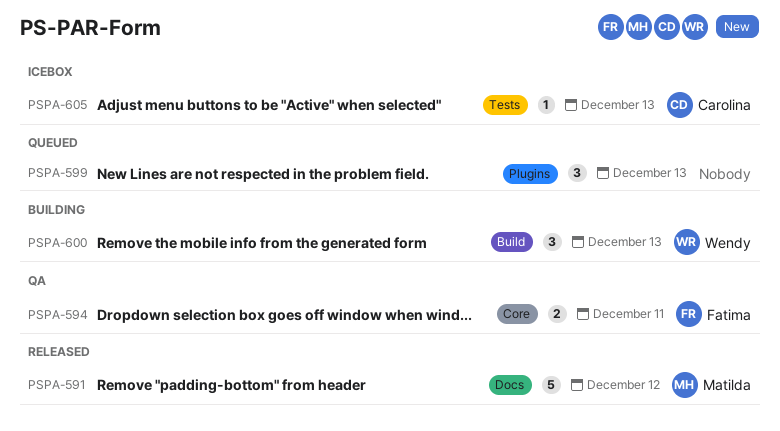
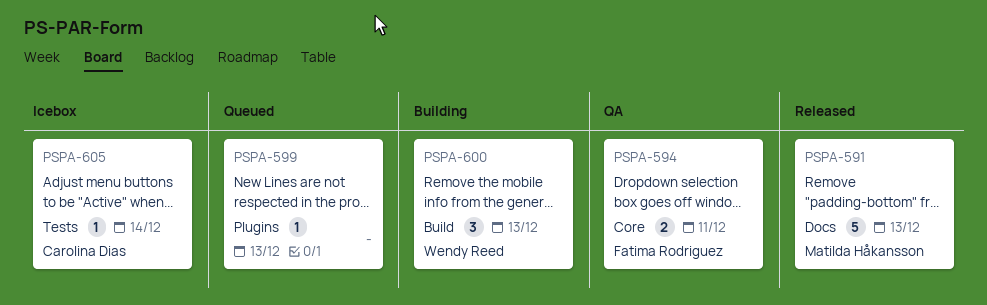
PSPA-591, due: Dec 12 -> Dec 13
PSPA-599, estimate: 3 -> 1
PSPA-605, due: Dec 13 -> Dec 14

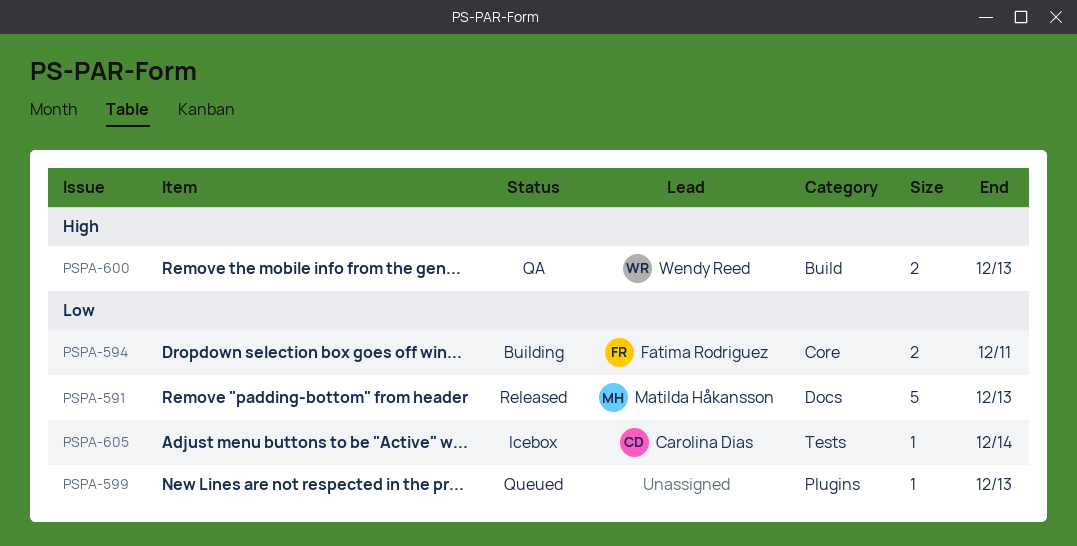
PSPA-594, status: QA -> Building
PSPA-600, status: Building -> QA
PSPA-600, estimate: 3 -> 2

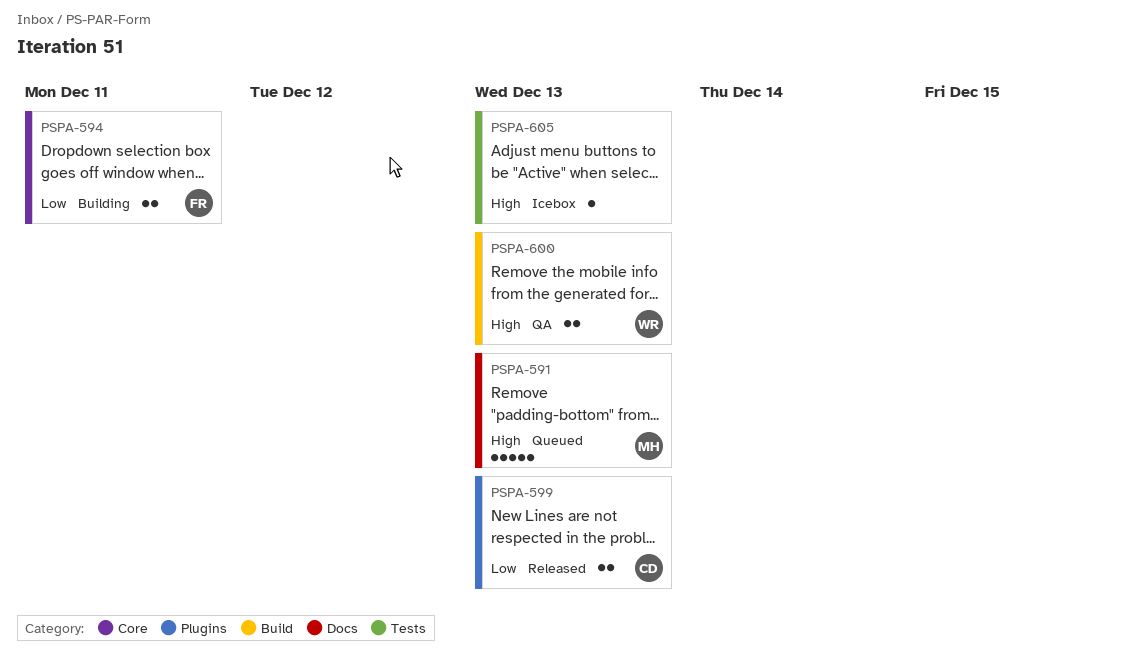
PSPA-591, status: Released -> Queued
PSPA-591, priority: Low -> High
PSPA-599, status: Queued -> Released
PSPA-599, owner: none -> Carolina Dias
PSPA-599, estimate: 1 -> 2
PSPA-605, owner: Carolina Dias -> none
PSPA-605, priority: Low -> High
PSPA-605, due: Dec 14 -> Dec 13

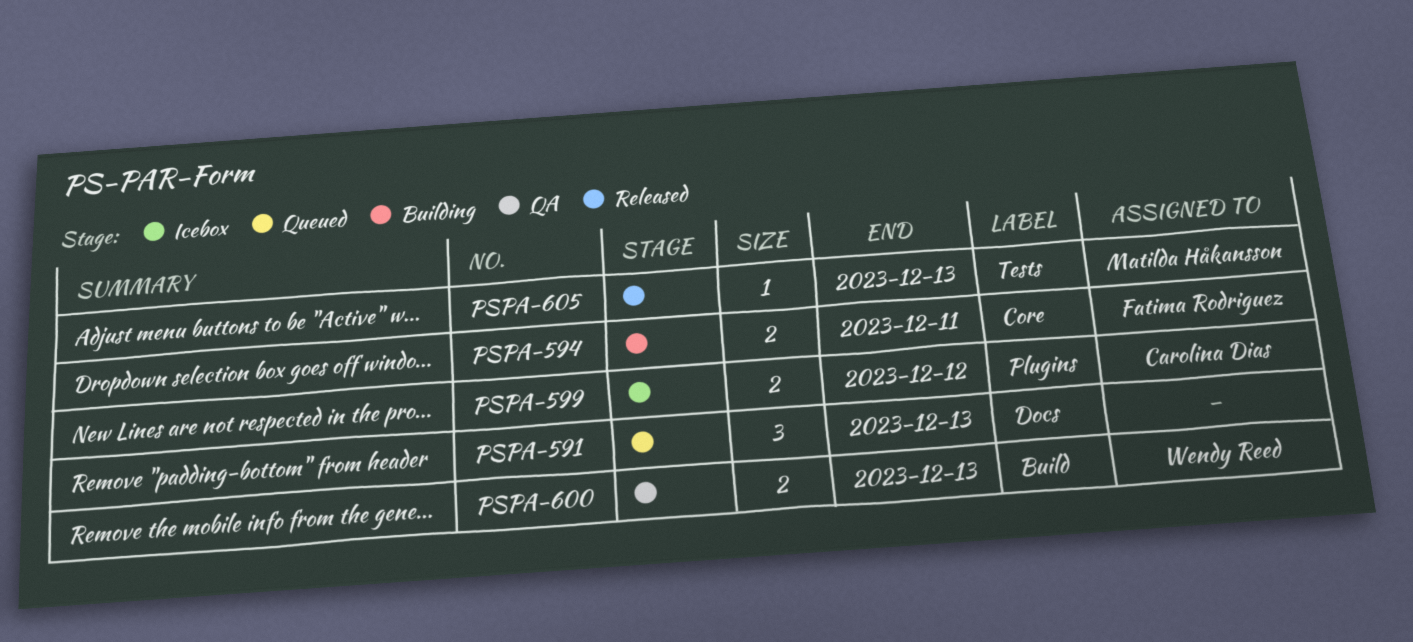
PSPA-591, owner: Matilda Håkansson -> none
PSPA-591, estimate: 5 -> 3
PSPA-599, status: Released -> Icebox
PSPA-599, due: Dec 13 -> Dec 12
PSPA-605, status: Icebox -> Released
PSPA-605, owner: none -> Matilda Håkansson

